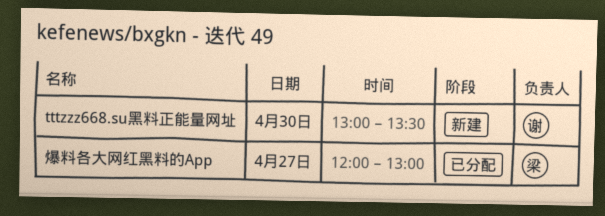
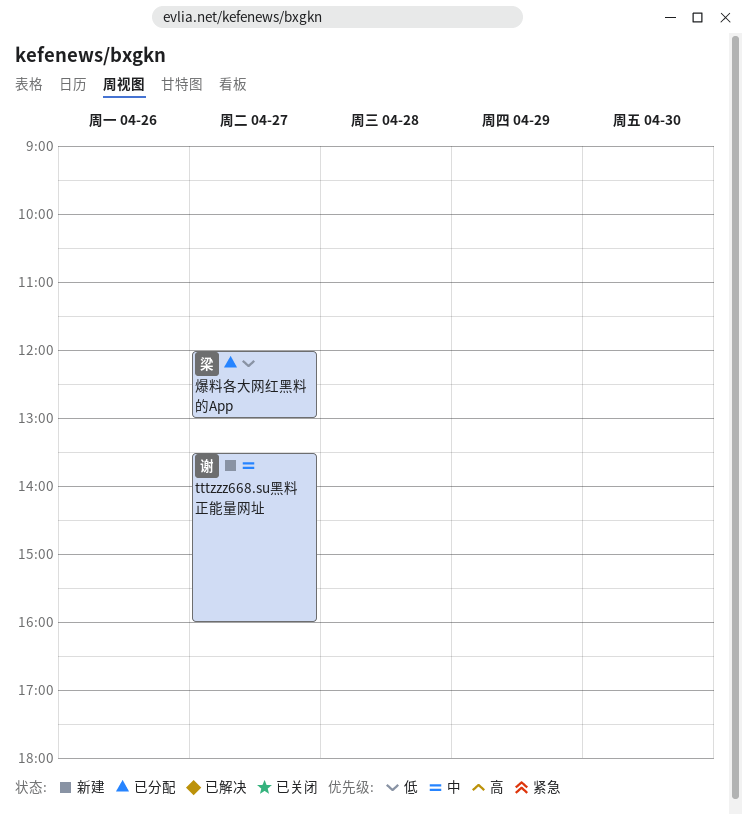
tttzzz668.su黑料正能量网址, day: Apr 30 -> Apr 27
tttzzz668.su黑料正能量网址, begins: 13:00 -> 13:30
tttzzz668.su黑料正能量网址, ends: 13:30 -> 16:00

